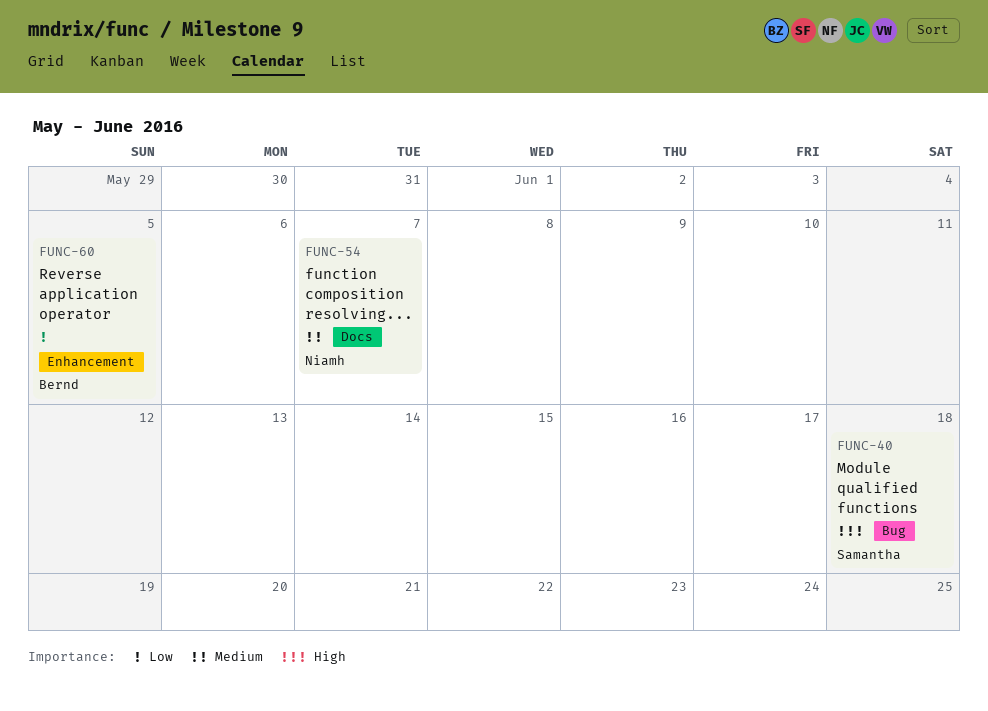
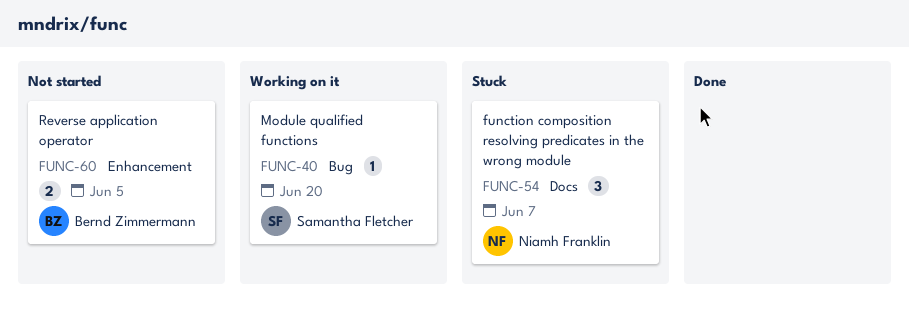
FUNC-40, due: Jun 18 -> Jun 20

